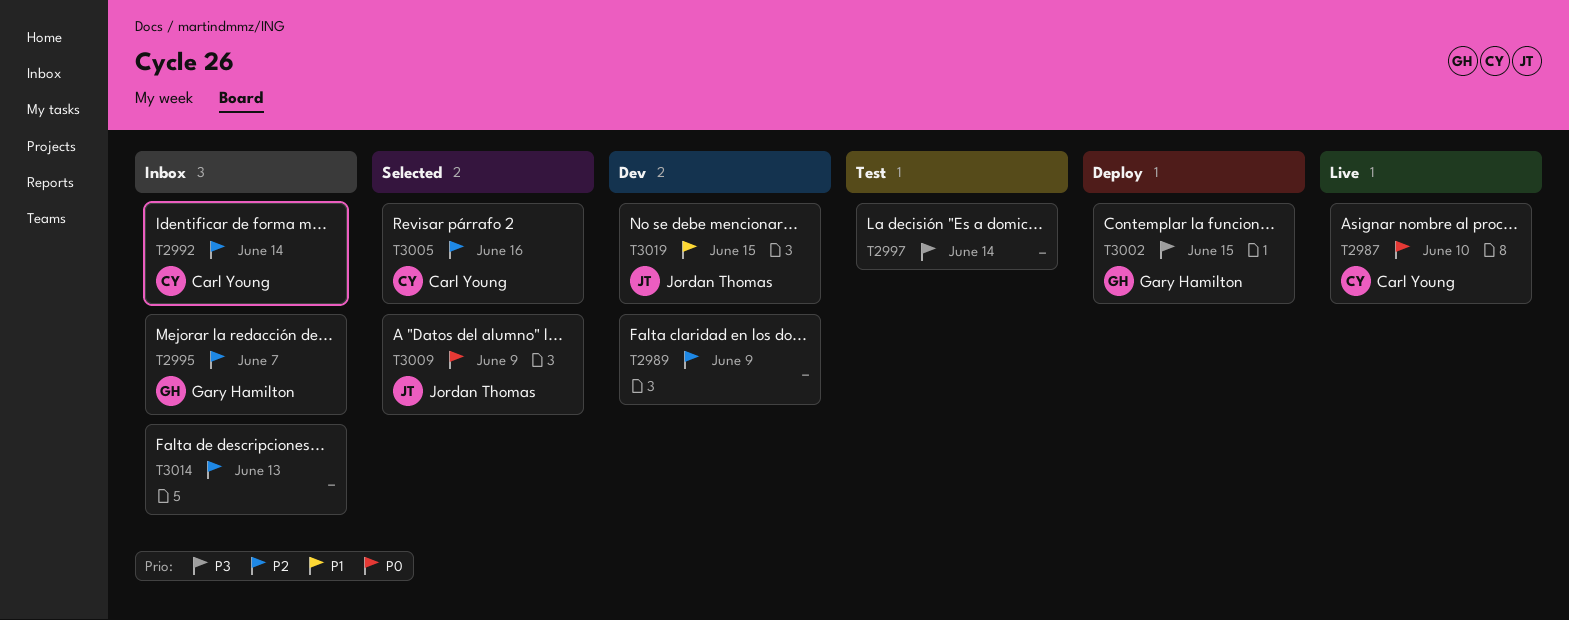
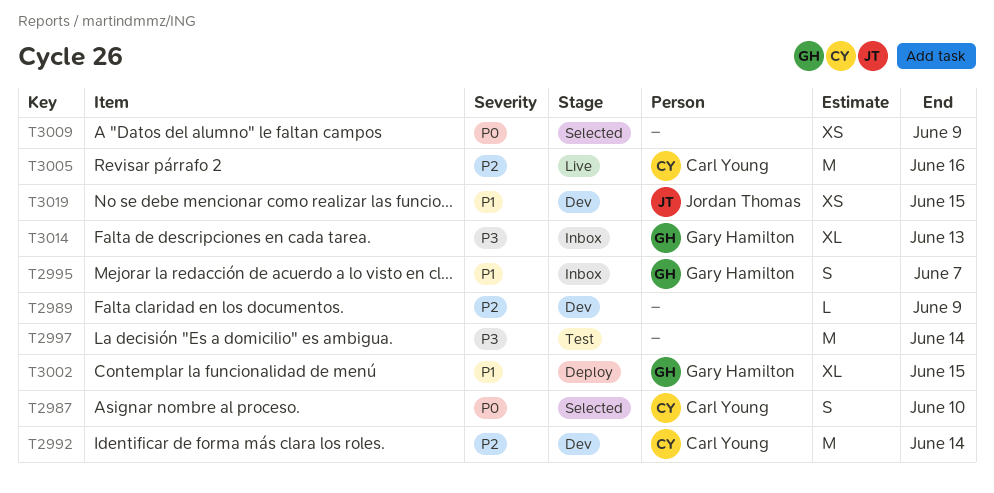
T2987, status: Live -> Selected
T2992, status: Inbox -> Dev
T2995, priority: P2 -> P1
T3002, priority: P3 -> P1
T3005, status: Selected -> Live
T3009, owner: Jordan Thomas -> none
T3014, owner: none -> Gary Hamilton
T3014, priority: P2 -> P3

